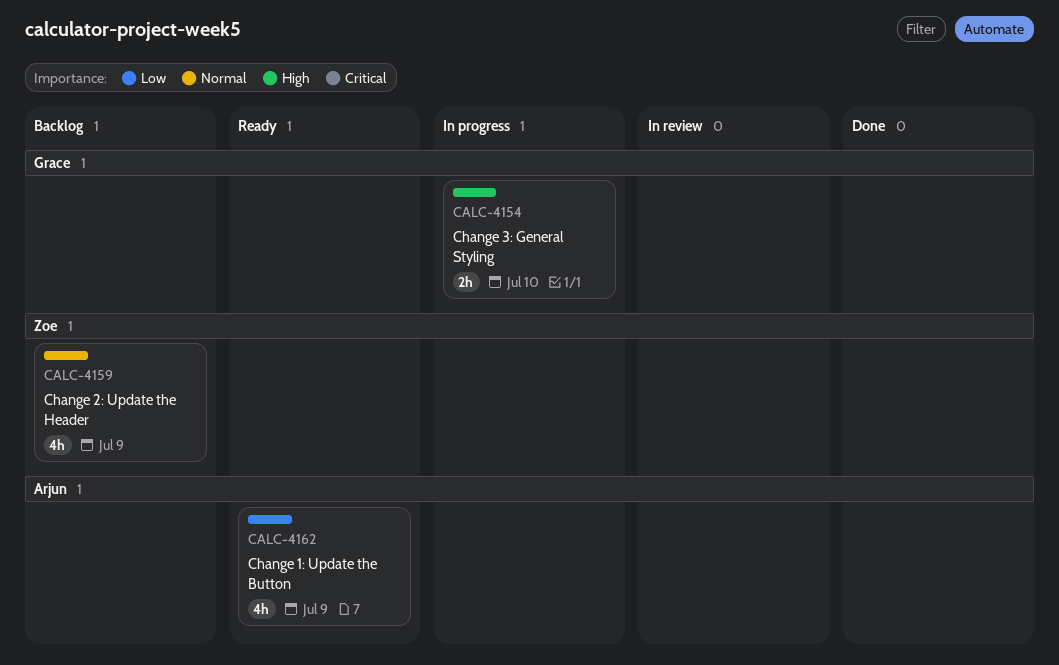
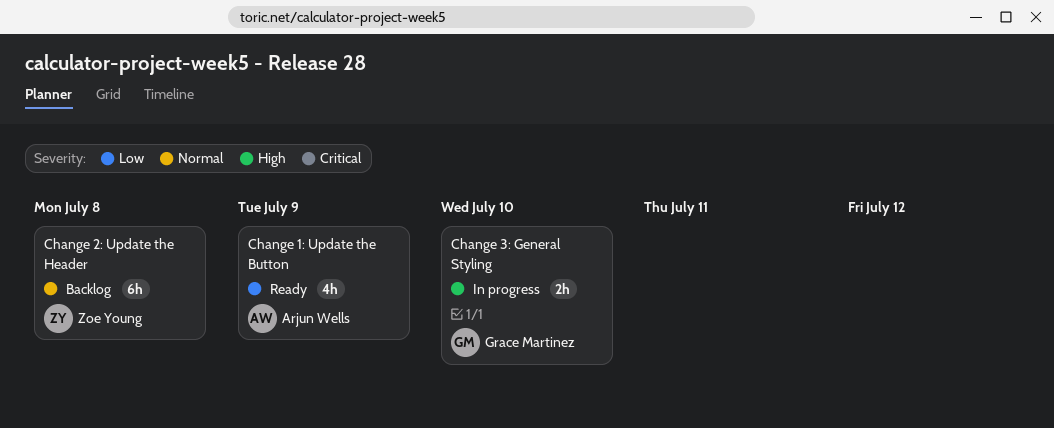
Change 2: Update the Header, estimate: 4h -> 6h
Change 2: Update the Header, due: Jul 9 -> Jul 8

